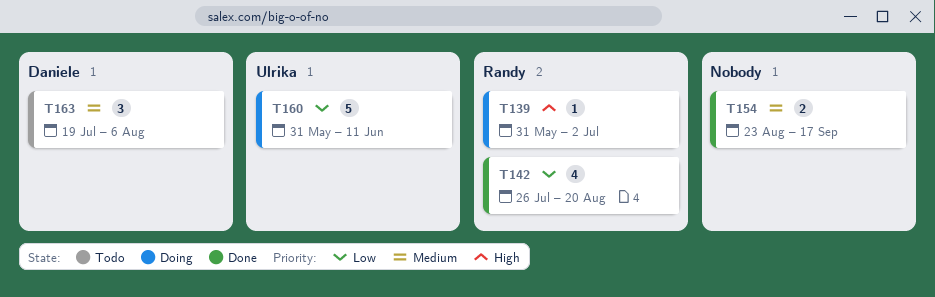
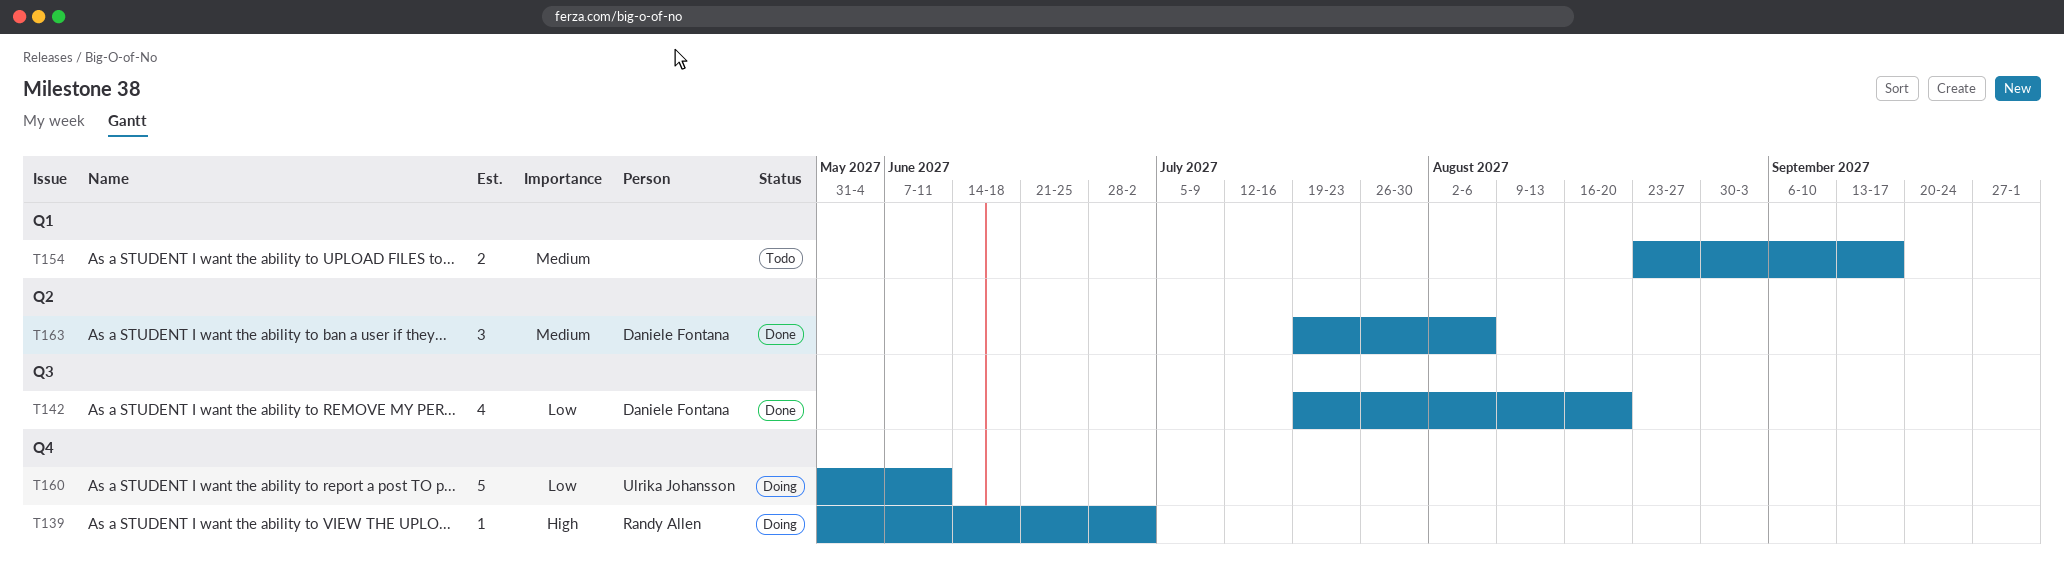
T142, owner: Randy Allen -> Daniele Fontana
T142, start: Jul 26 -> Jul 19
T154, status: Done -> Todo
T163, status: Todo -> Done

